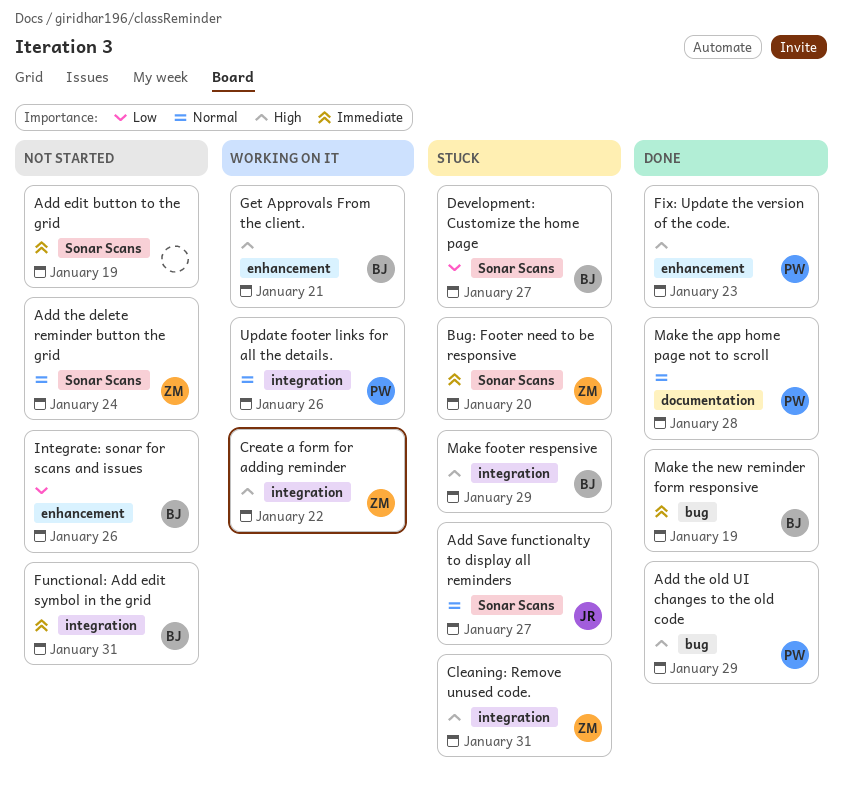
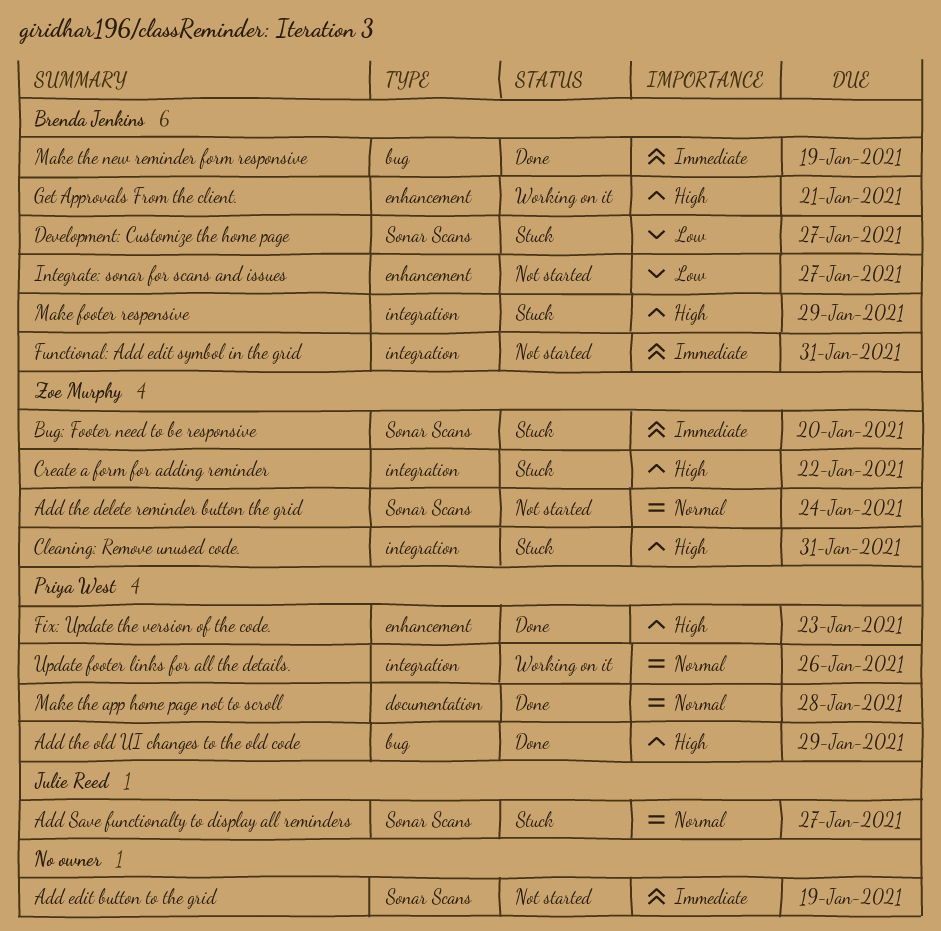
Create a form for adding reminder, status: Working on it -> Stuck
Integrate: sonar for scans and issues, due: Jan 26 -> Jan 27

